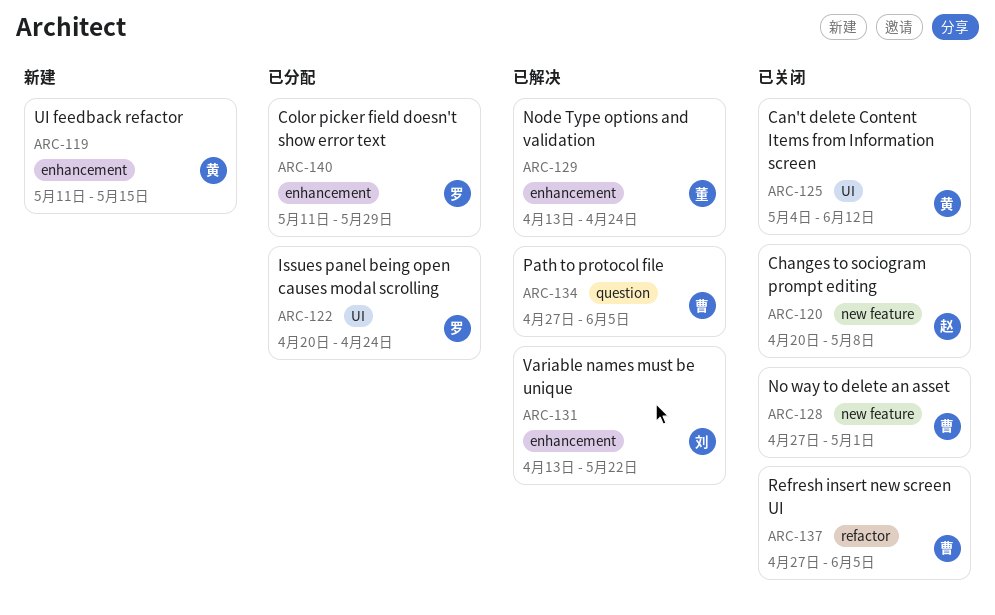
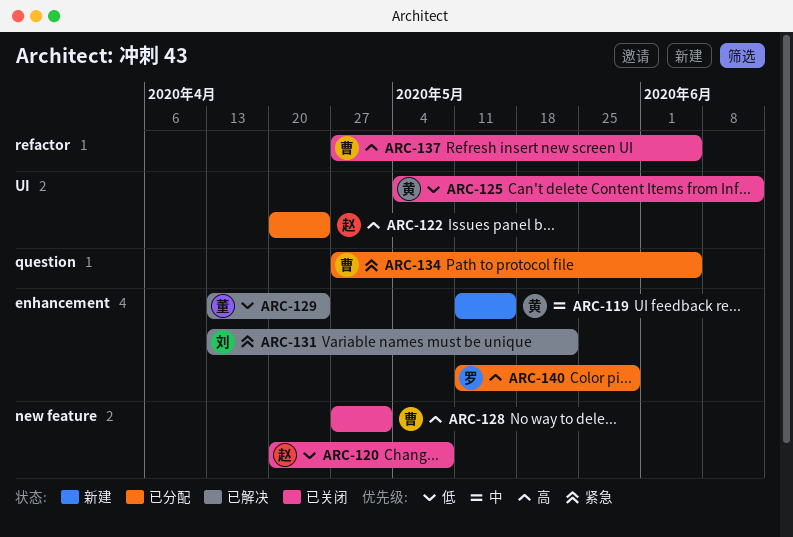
ARC-122, owner: 罗 -> 赵
ARC-134, status: 已解决 -> 已分配

